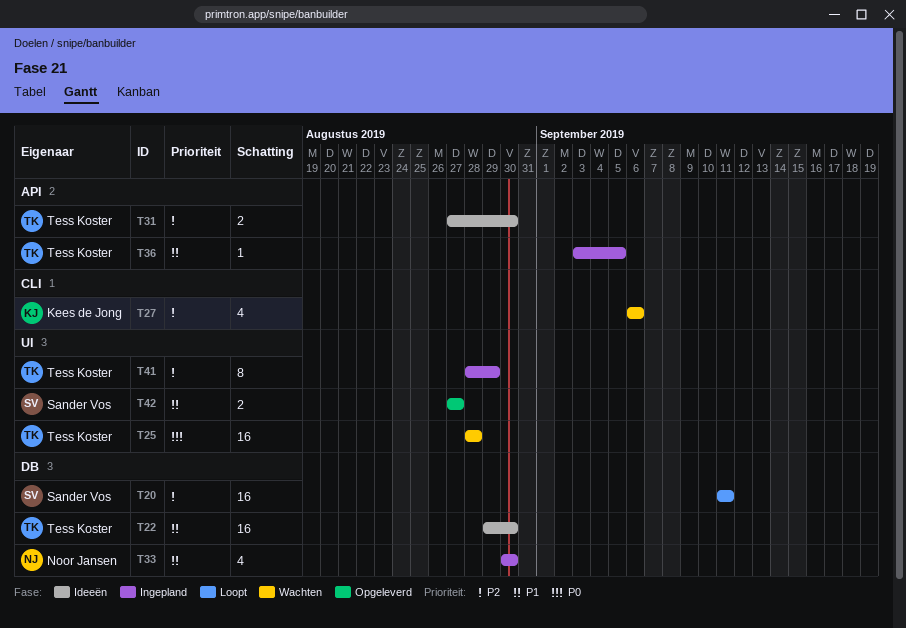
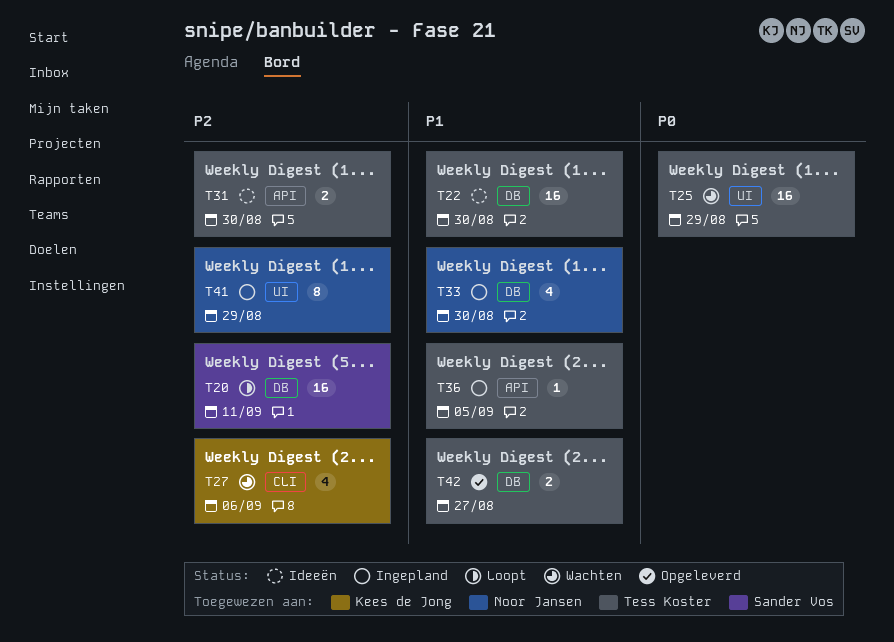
T25, due: Aug 28 -> Aug 29
T41, owner: Tess Koster -> Noor Jansen
T42, owner: Sander Vos -> Tess Koster
T42, label: UI -> DB

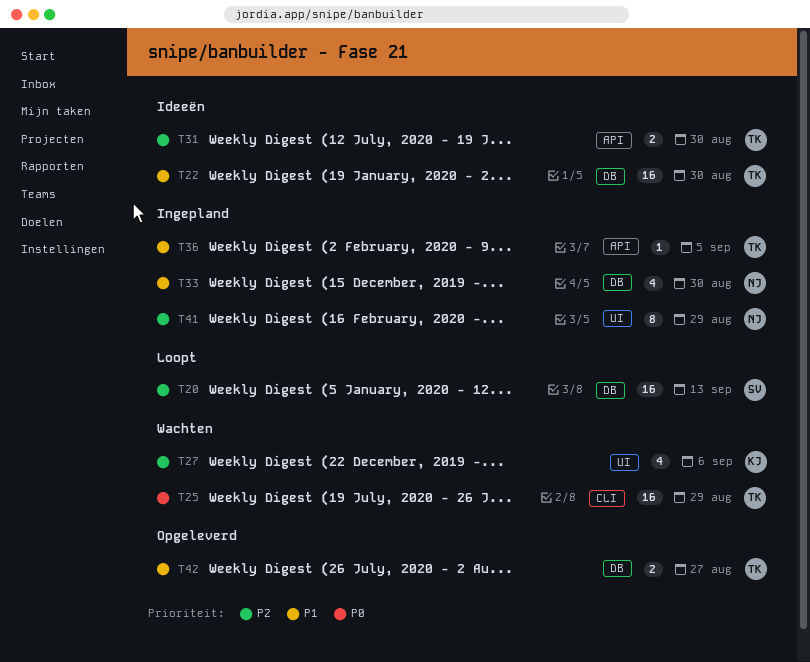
T20, due: Sep 11 -> Sep 13
T25, label: UI -> CLI
T27, label: CLI -> UI

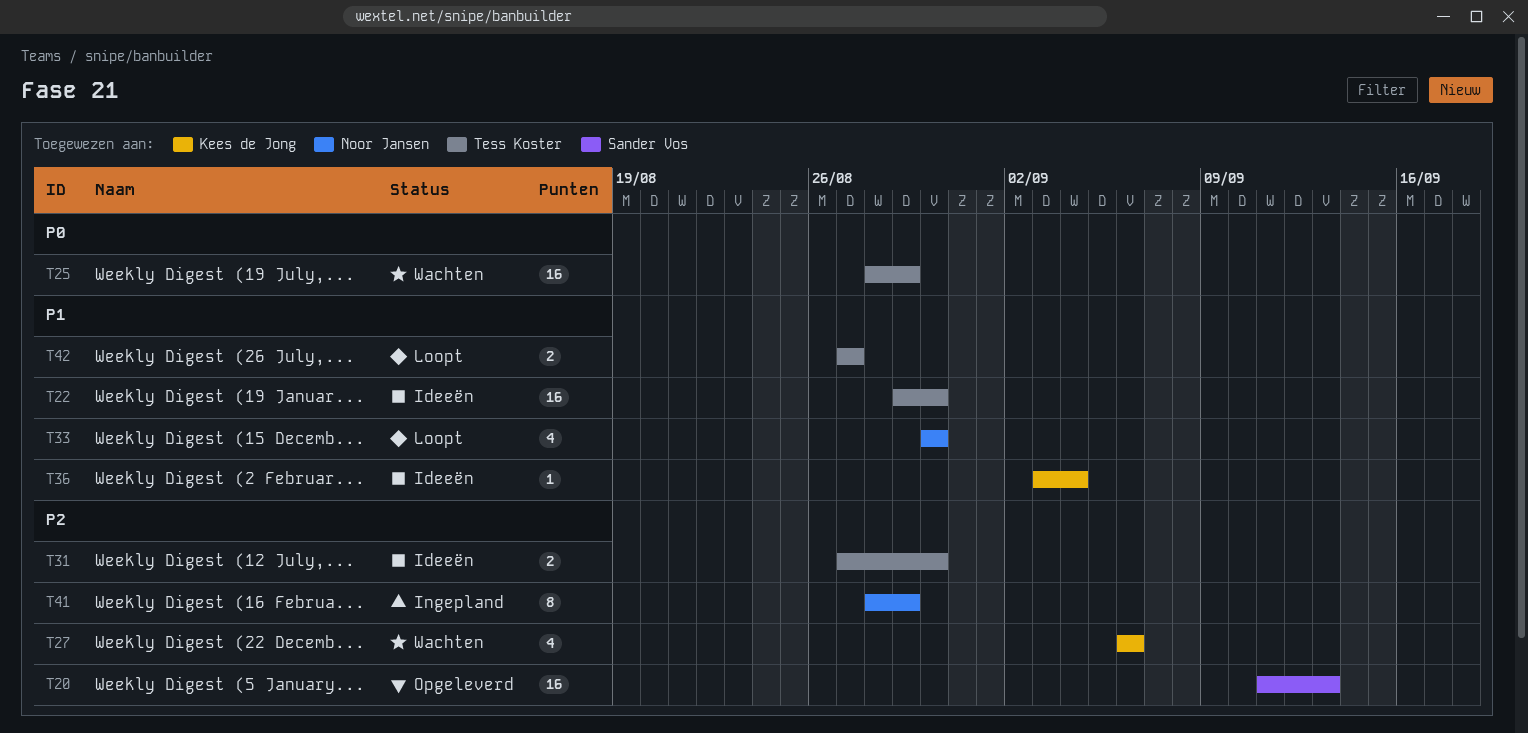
T20, status: Loopt -> Opgeleverd
T33, status: Ingepland -> Loopt
T36, status: Ingepland -> Ideeën
T36, owner: Tess Koster -> Kees de Jong
T36, due: Sep 5 -> Sep 4
T42, status: Opgeleverd -> Loopt

